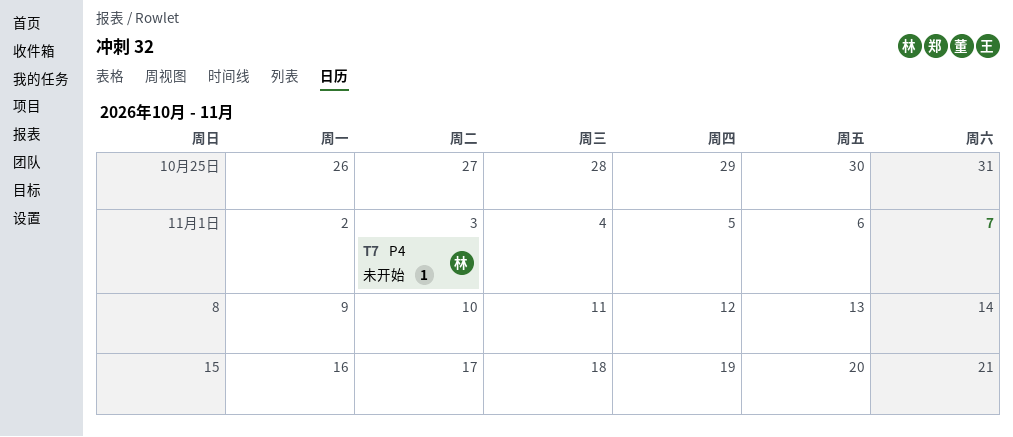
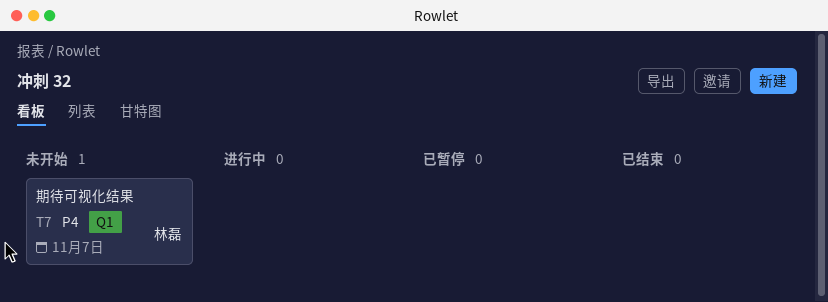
T7, due: Nov 3 -> Nov 7

